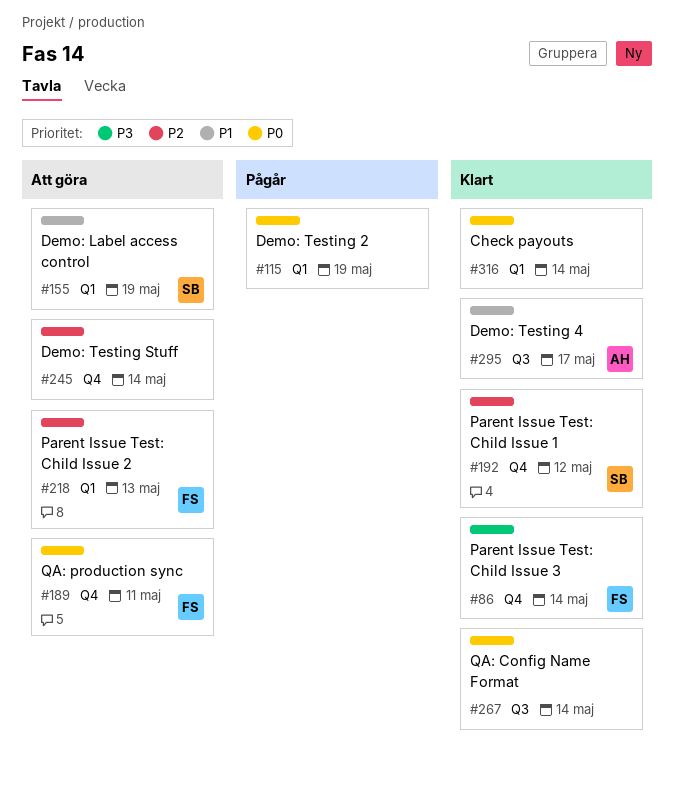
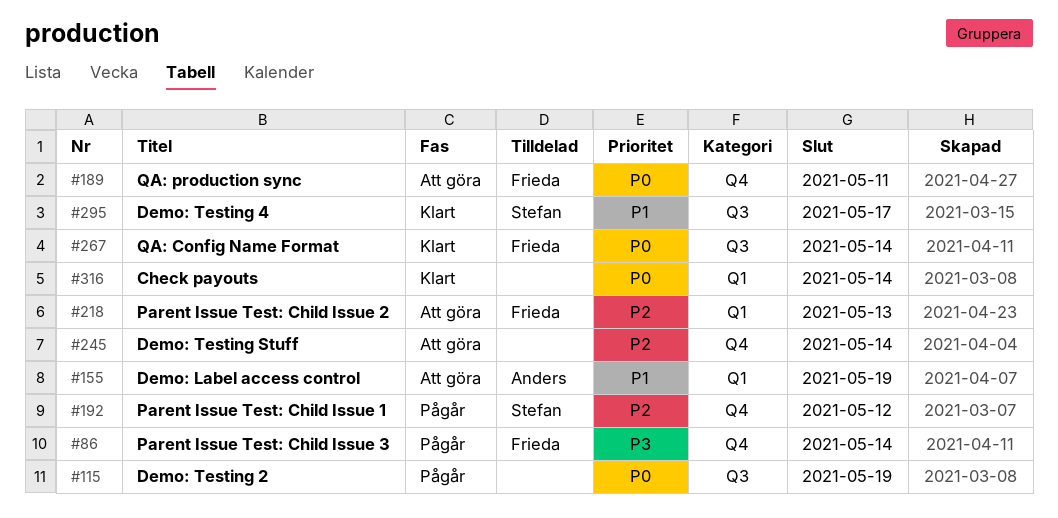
#86, status: Klart -> Pågår
#115, label: Q1 -> Q3
#155, owner: Stefan -> Anders
#192, status: Klart -> Pågår
#267, owner: none -> Frieda
#295, owner: Anders -> Stefan

